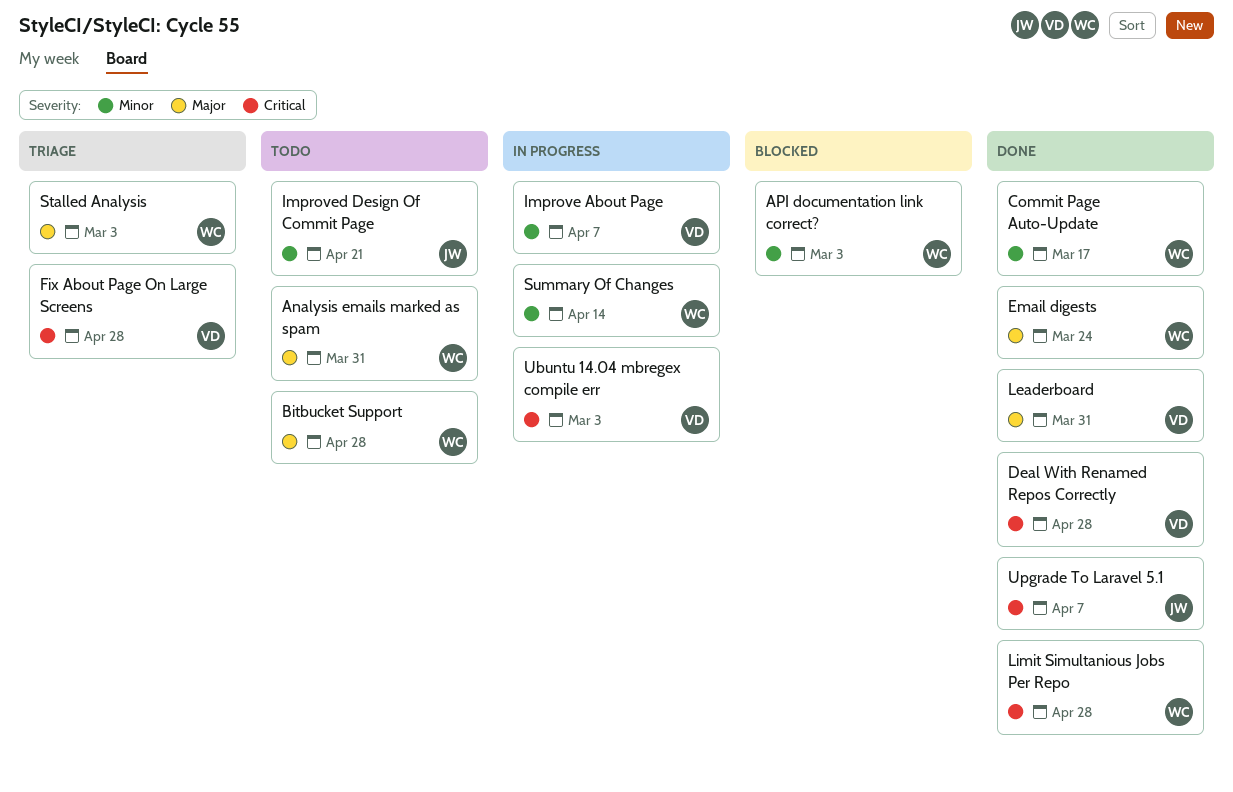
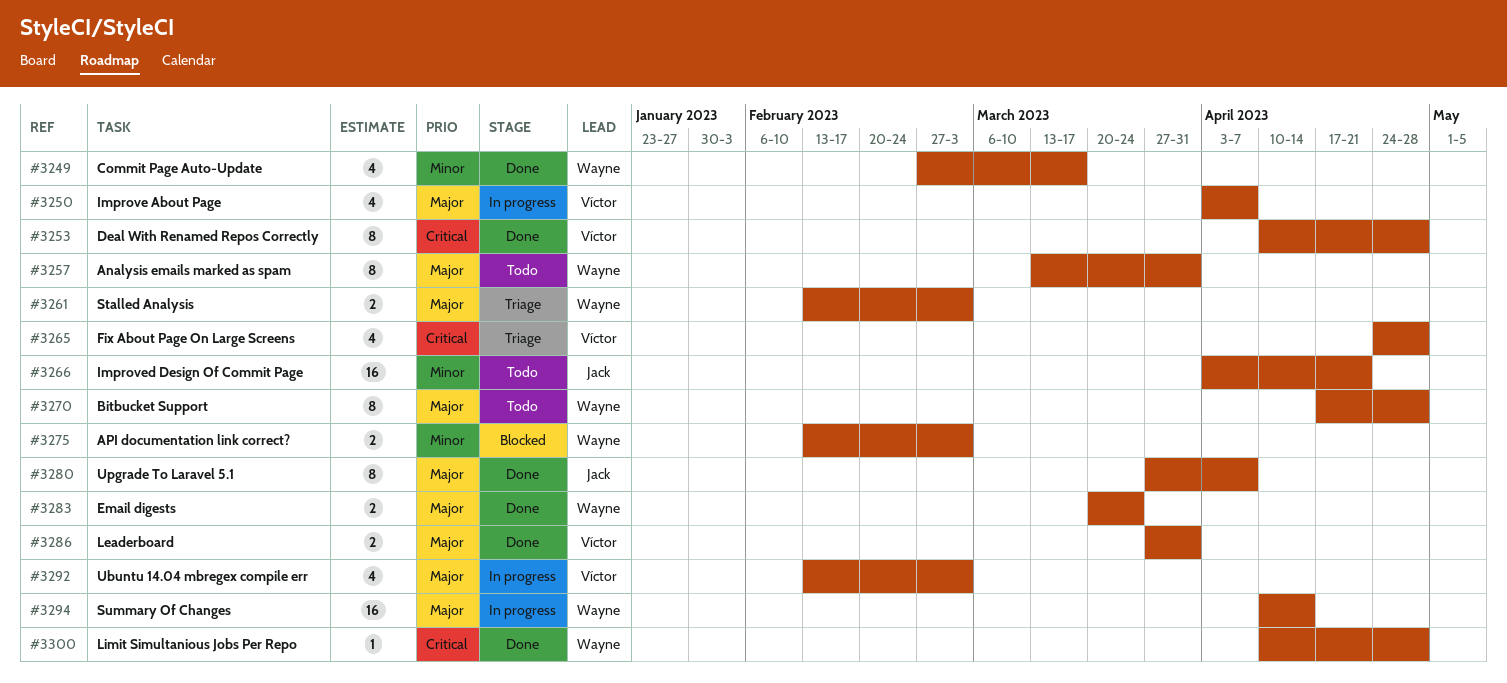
Improve About Page, priority: Minor -> Major
Summary Of Changes, priority: Minor -> Major
Ubuntu 14.04 mbregex compile err, priority: Critical -> Major
Upgrade To Laravel 5.1, priority: Critical -> Major

